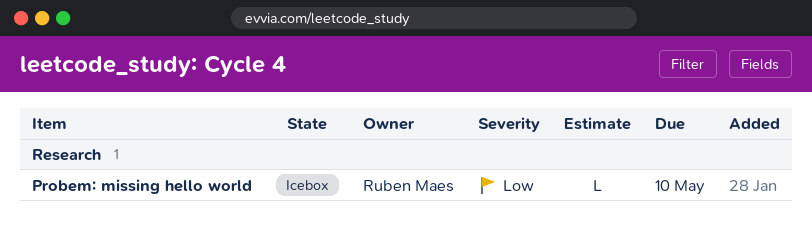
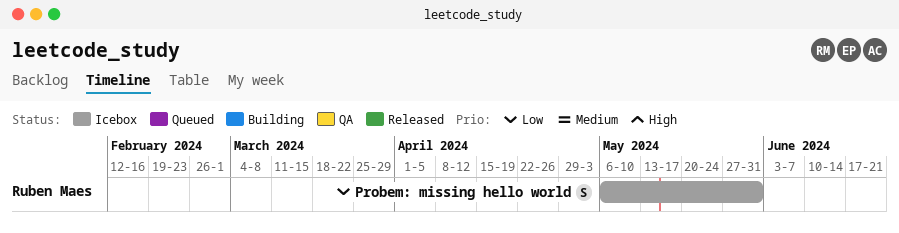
Probem: missing hello world, estimate: L -> S
Probem: missing hello world, due: May 10 -> May 31

